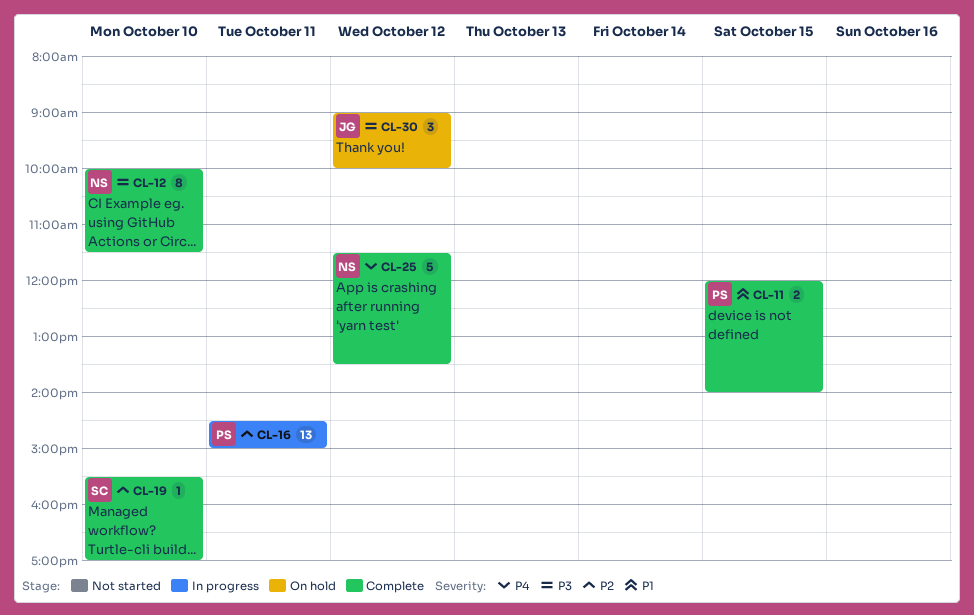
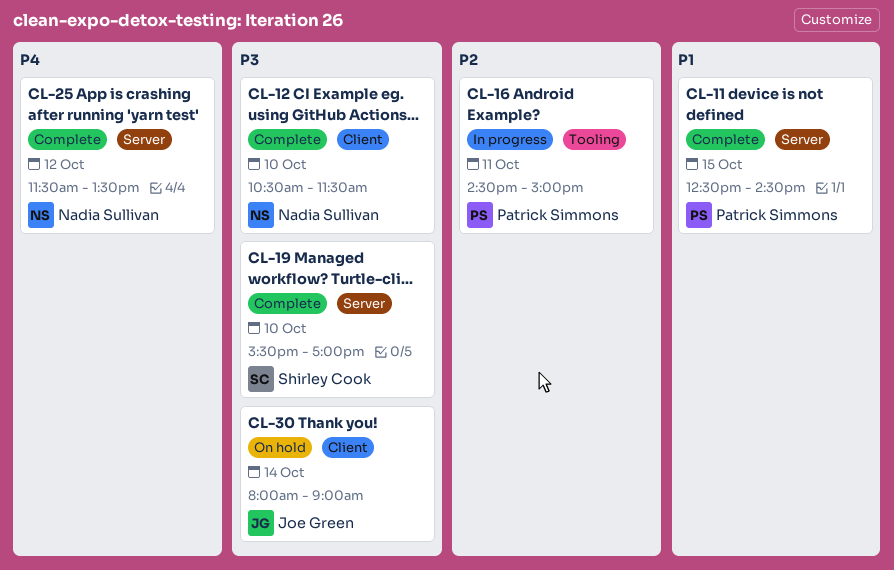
CL-11, begins: 12:00 -> 12:30
CL-11, ends: 14:00 -> 14:30
CL-12, begins: 10:00 -> 10:30
CL-19, priority: P2 -> P3
CL-30, day: Oct 12 -> Oct 14
CL-30, begins: 09:00 -> 08:00
CL-30, ends: 10:00 -> 09:00

